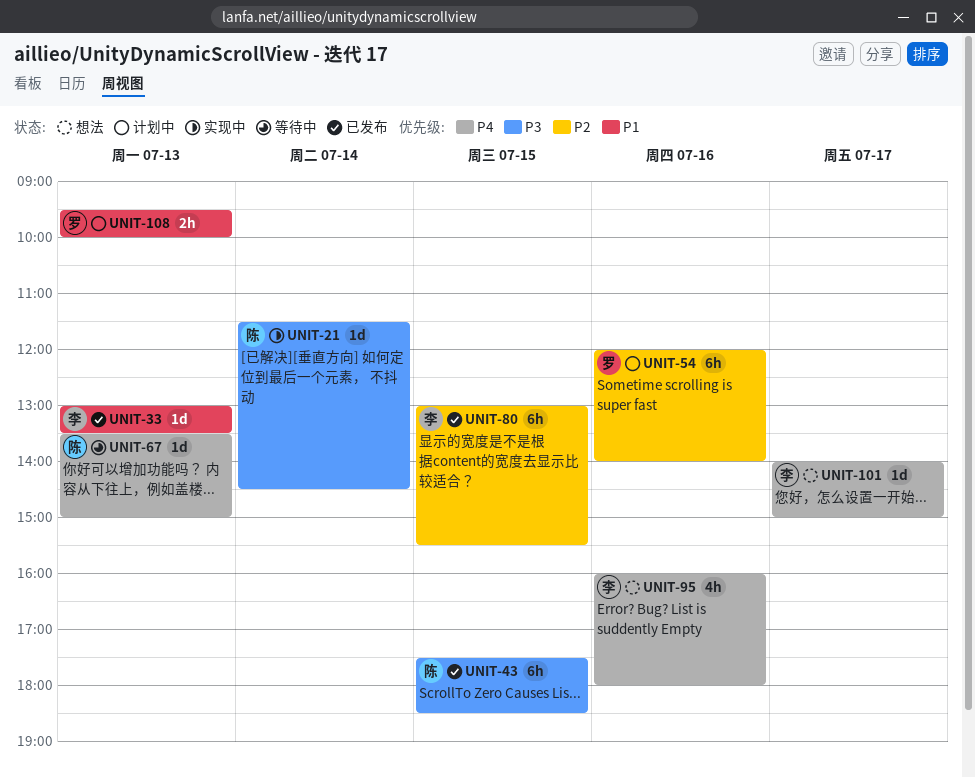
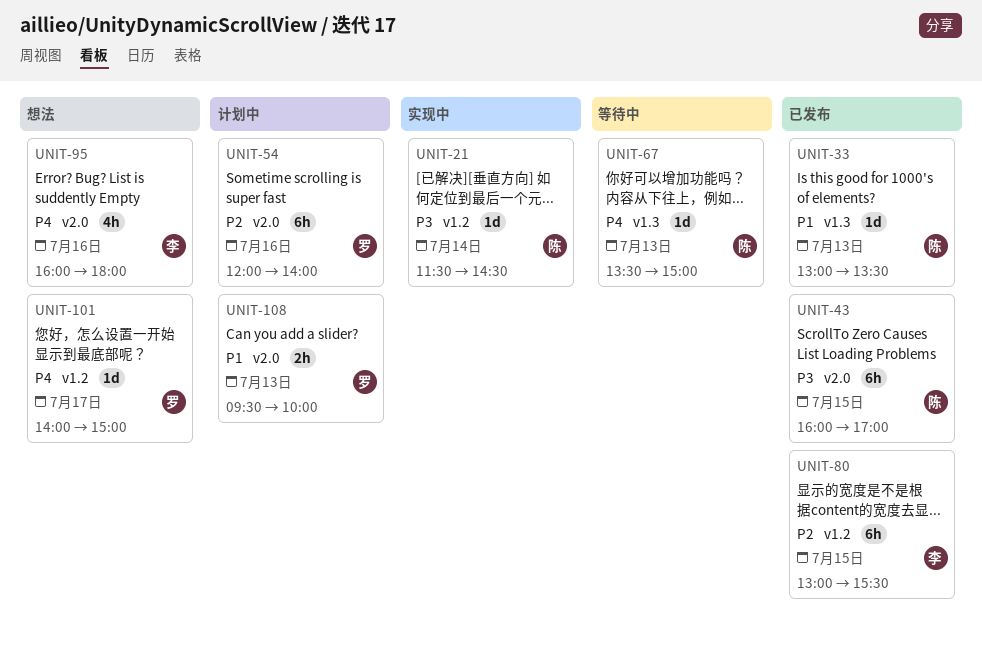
UNIT-33, owner: 李 -> 陈
UNIT-43, begins: 17:30 -> 16:00
UNIT-43, ends: 18:30 -> 17:00
UNIT-101, owner: 李 -> 罗

